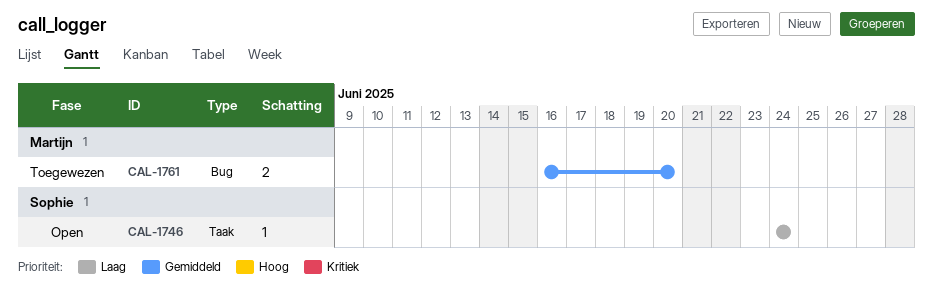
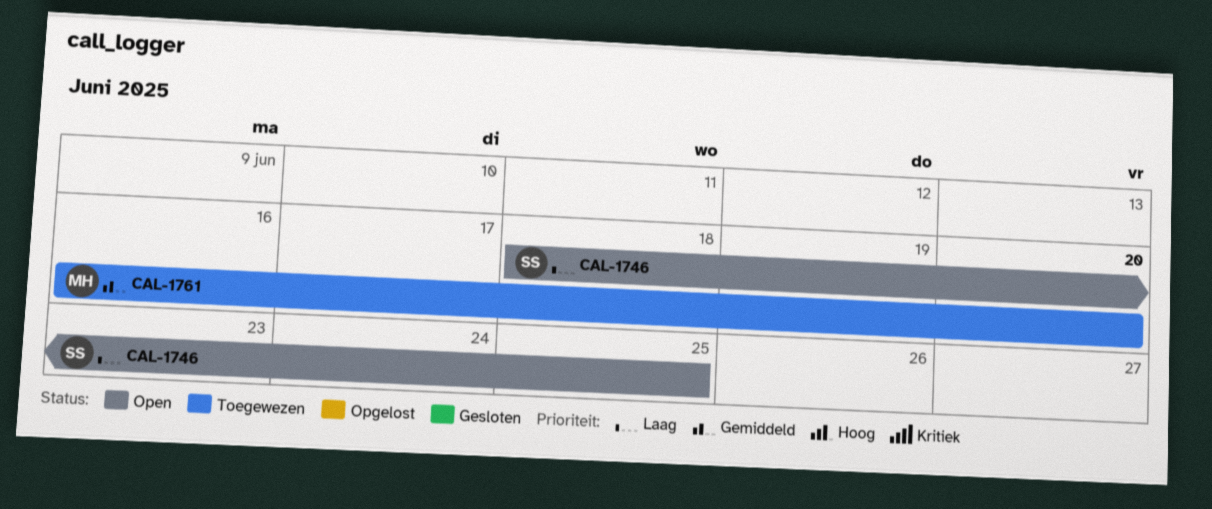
CAL-1746, start: Jun 24 -> Jun 18
CAL-1746, due: Jun 24 -> Jun 25

